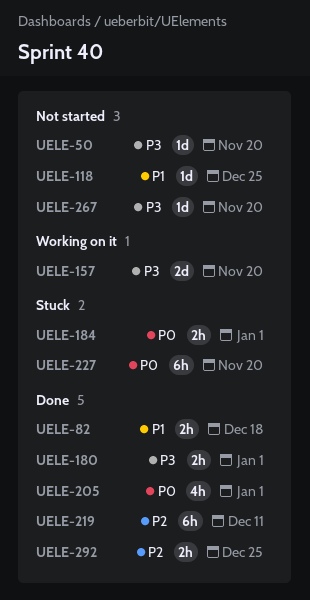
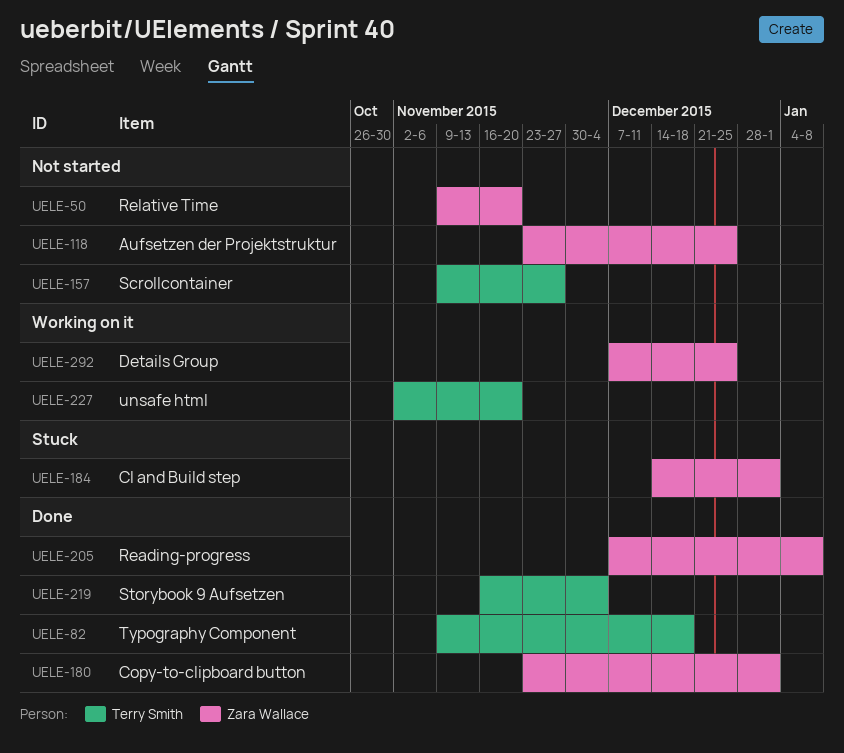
UELE-157, status: Working on it -> Not started
UELE-157, due: Nov 20 -> Nov 27
UELE-205, due: Jan 1 -> Jan 8
UELE-219, due: Dec 11 -> Dec 4
UELE-227, status: Stuck -> Working on it
UELE-267: present -> none
UELE-292, status: Done -> Working on it

